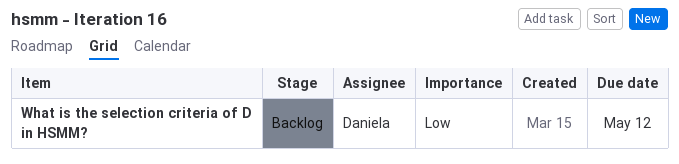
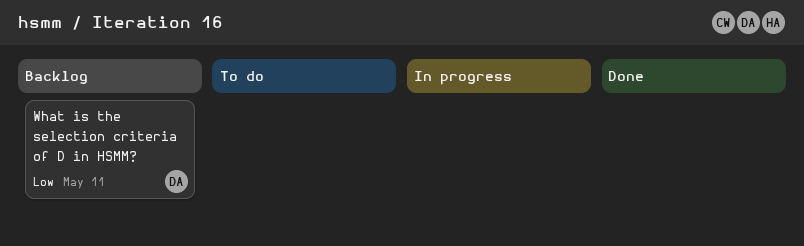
What is the selection criteria of D in HSMM?, due: May 12 -> May 11

